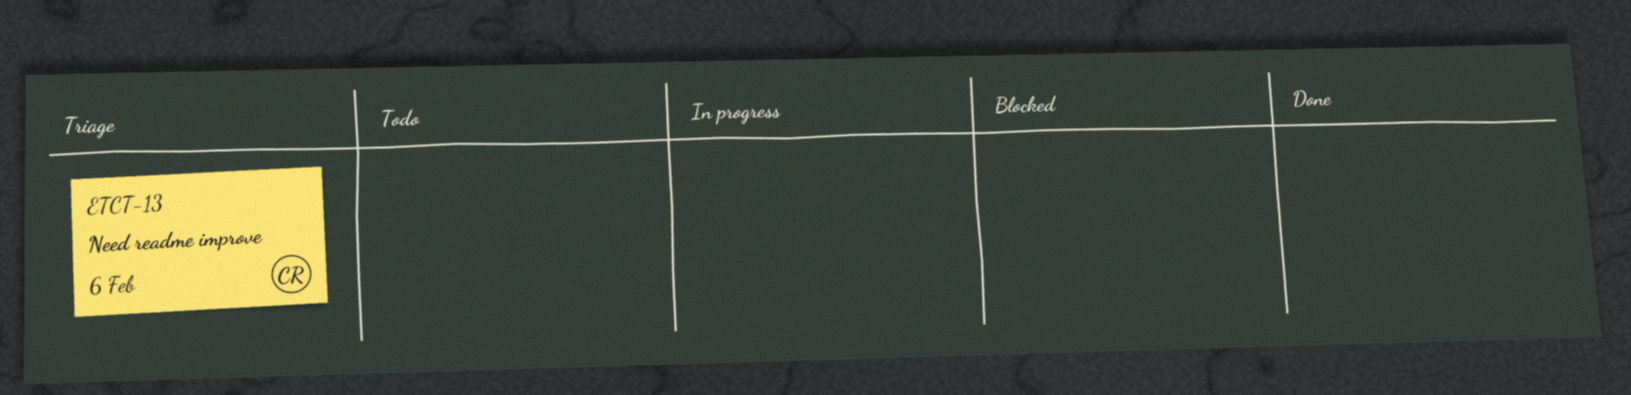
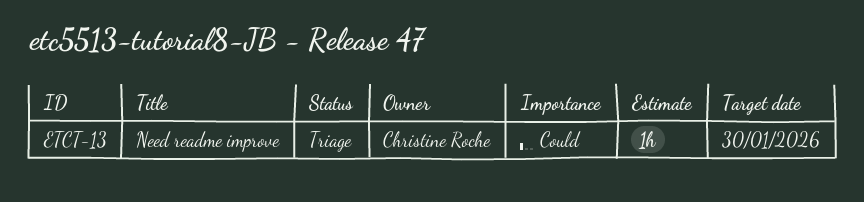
ETCT-13, due: Feb 6 -> Jan 30

